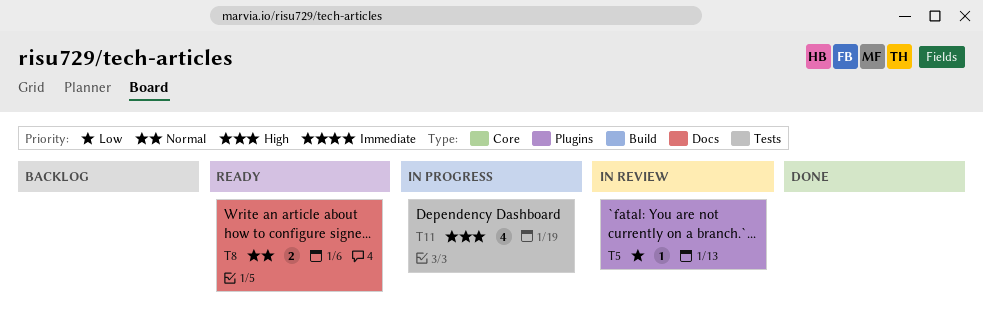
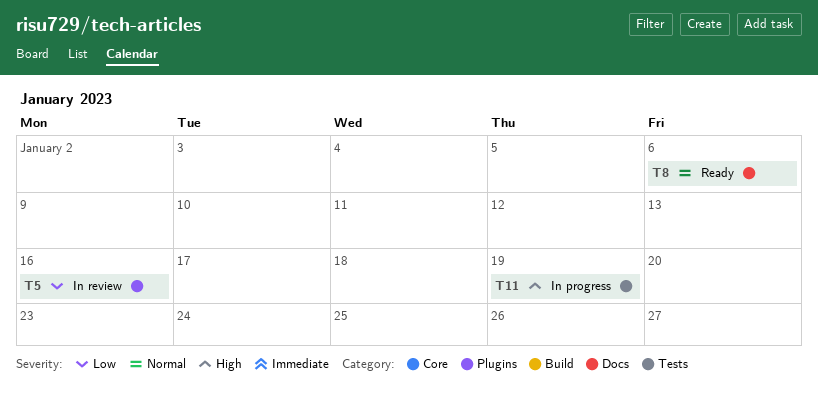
T5, due: Jan 13 -> Jan 16

